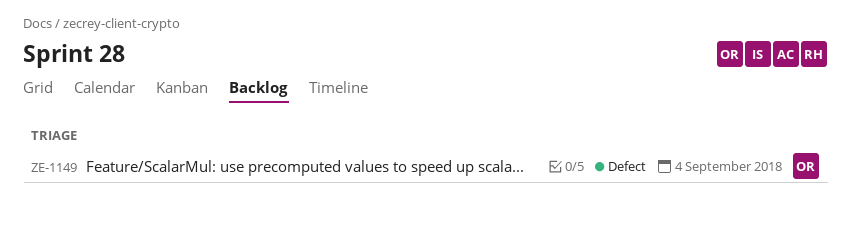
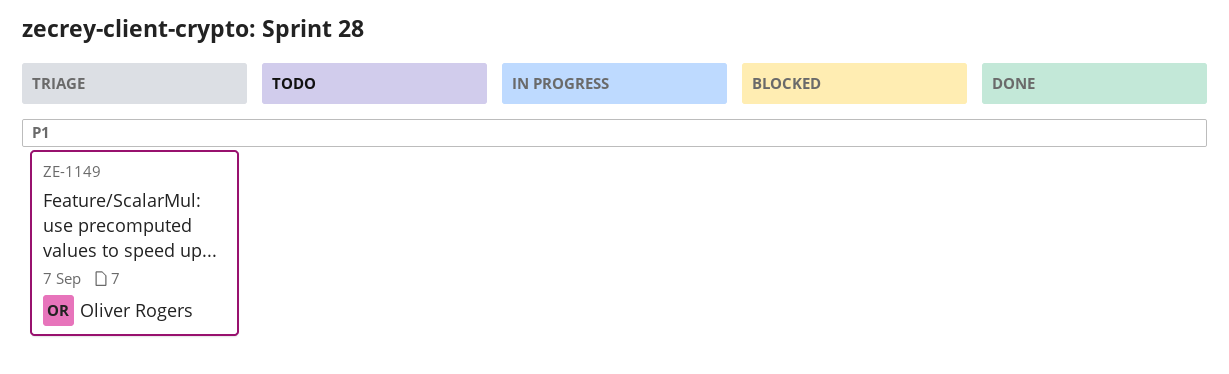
ZE-1149, due: Sep 4 -> Sep 7

